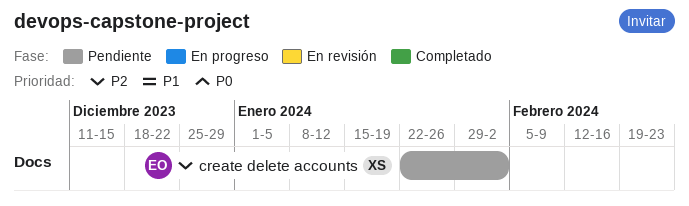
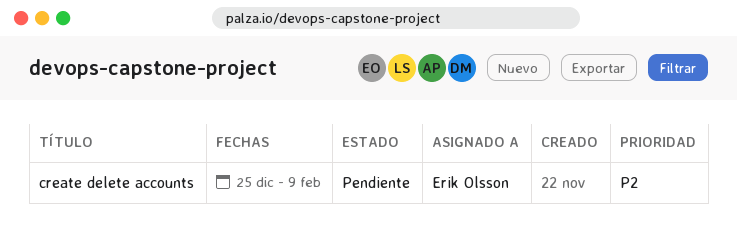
create delete accounts, start: Jan 22 -> Dec 25
create delete accounts, due: Feb 2 -> Feb 9

